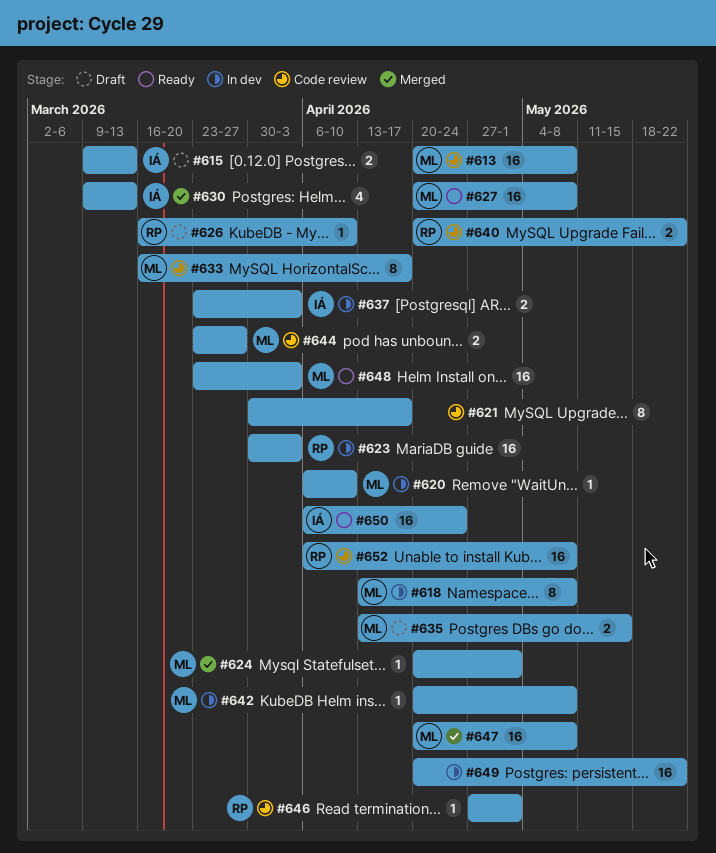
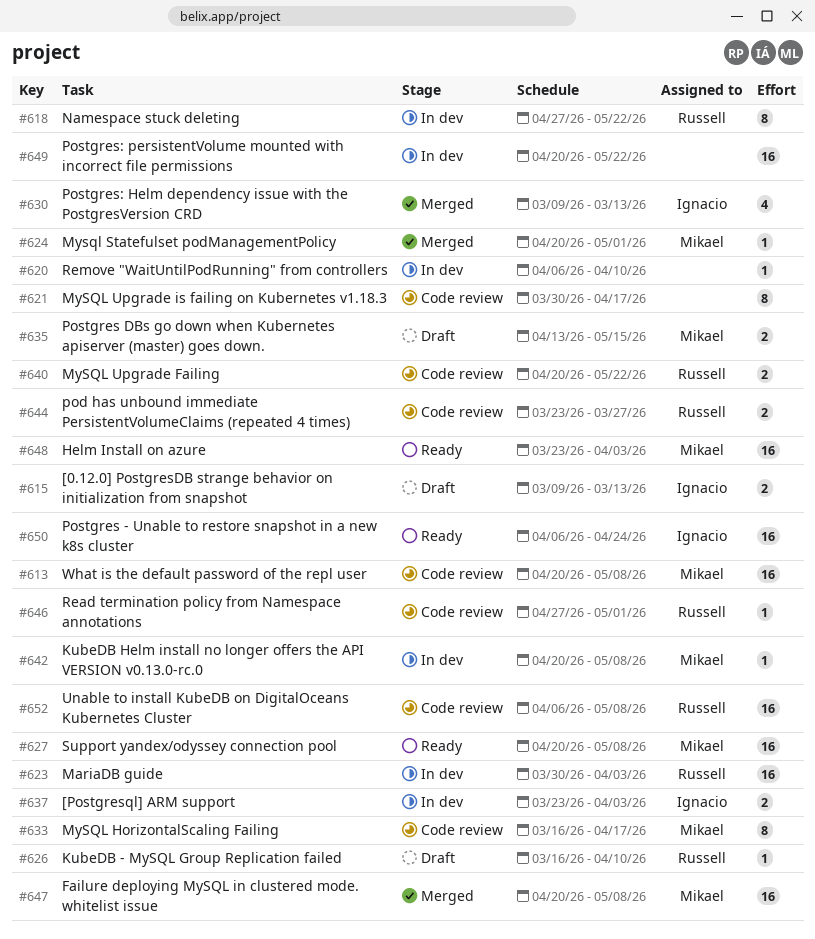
#618, owner: Mikael -> Russell
#618, start: Apr 13 -> Apr 27
#618, due: May 8 -> May 22
#620, owner: Mikael -> none
#644, owner: Mikael -> Russell

